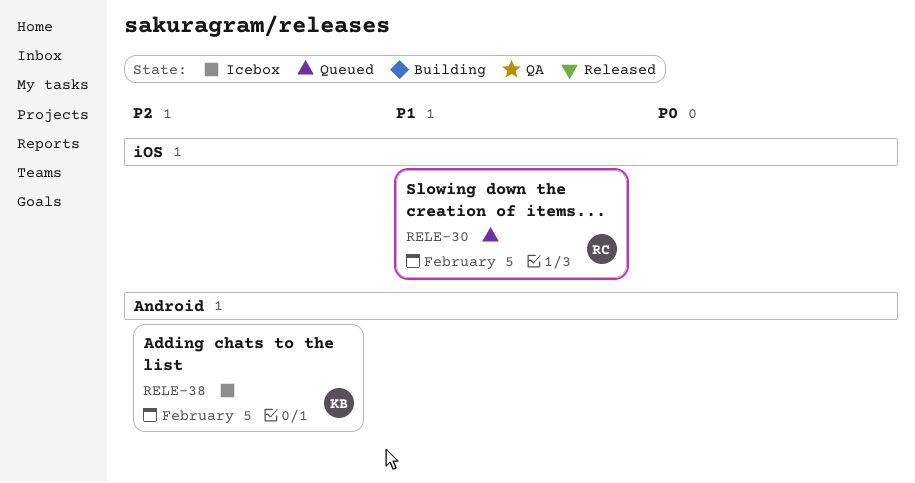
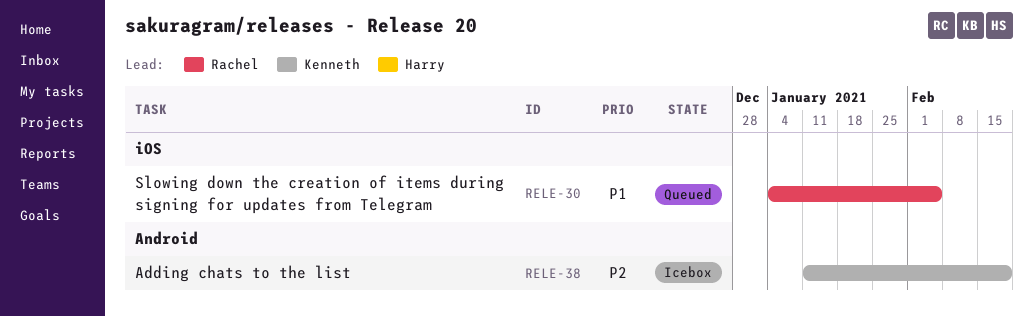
RELE-38, due: Feb 5 -> Feb 19

